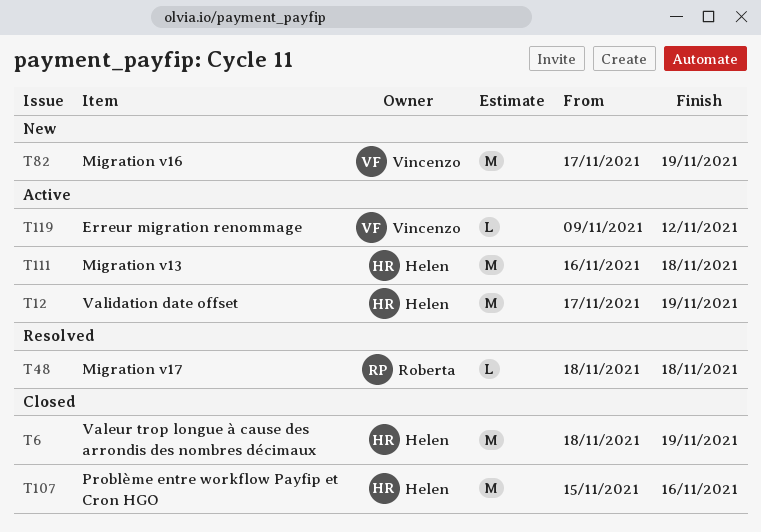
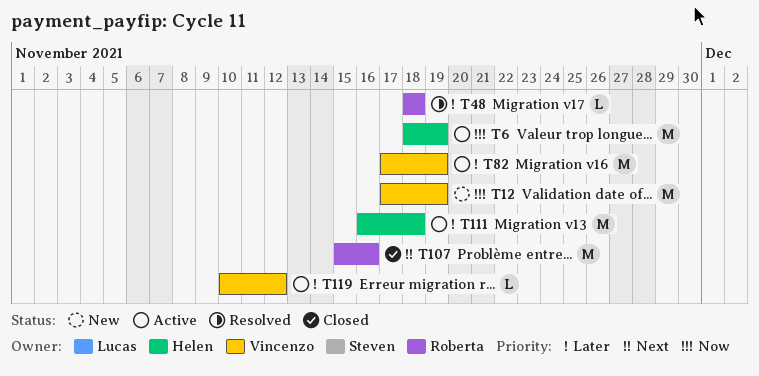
T6, status: Closed -> Active
T12, status: Active -> New
T12, owner: Helen -> Vincenzo
T82, status: New -> Active
T107, owner: Helen -> Roberta
T119, start: Nov 9 -> Nov 10

